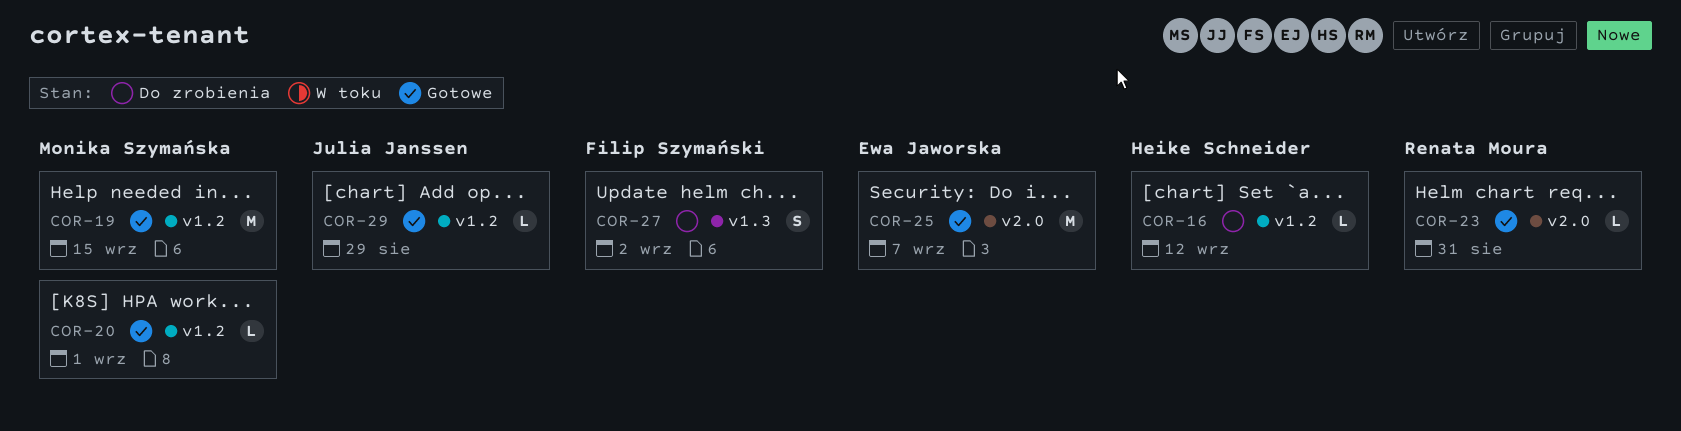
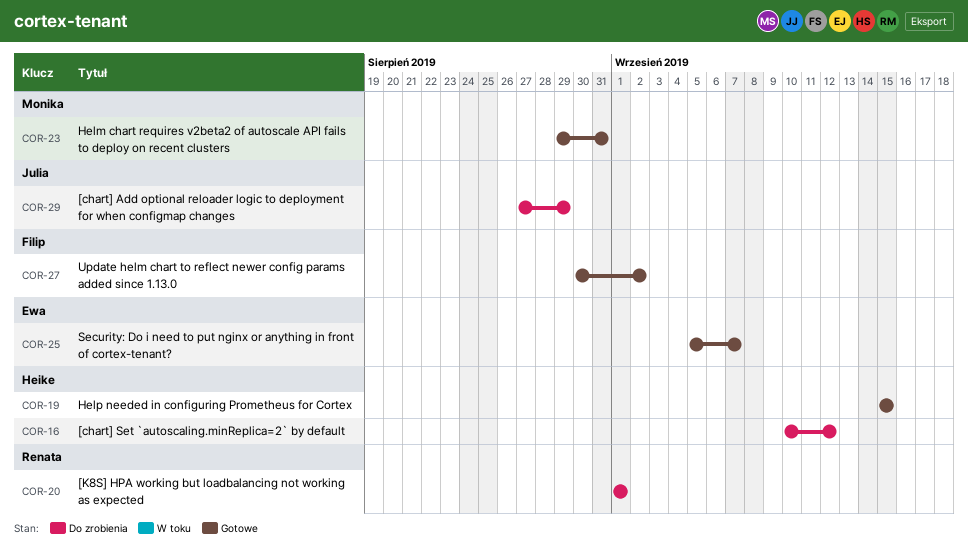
COR-19, owner: Monika Szymańska -> Heike Schneider
COR-20, status: Gotowe -> Do zrobienia
COR-20, owner: Monika Szymańska -> Renata Moura
COR-23, owner: Renata Moura -> Monika Szymańska
COR-27, status: Do zrobienia -> Gotowe
COR-29, status: Gotowe -> Do zrobienia

